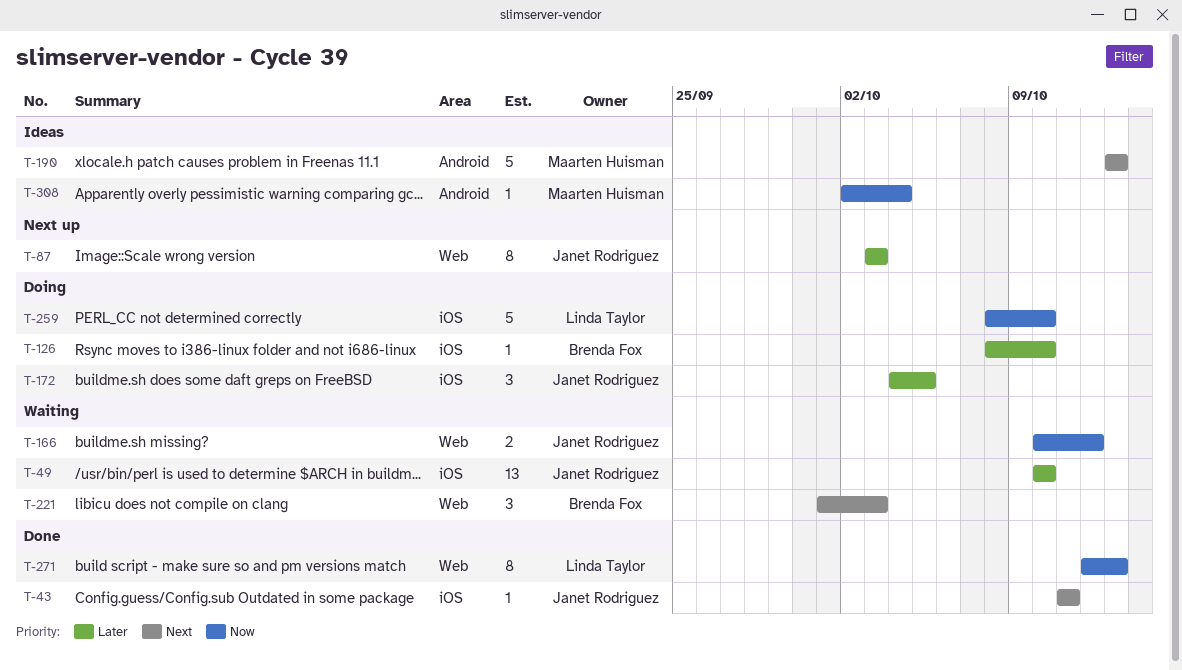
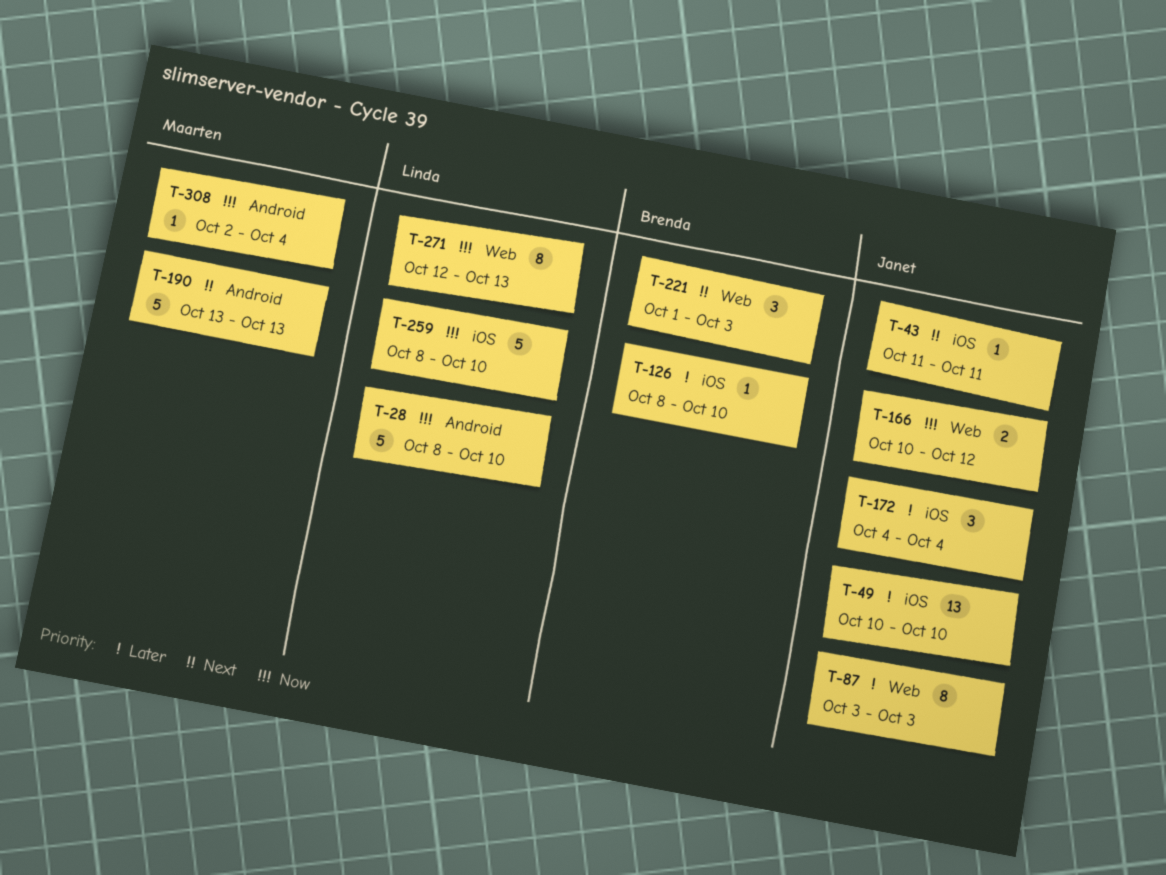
T-28: none -> present
T-172, due: Oct 5 -> Oct 4

